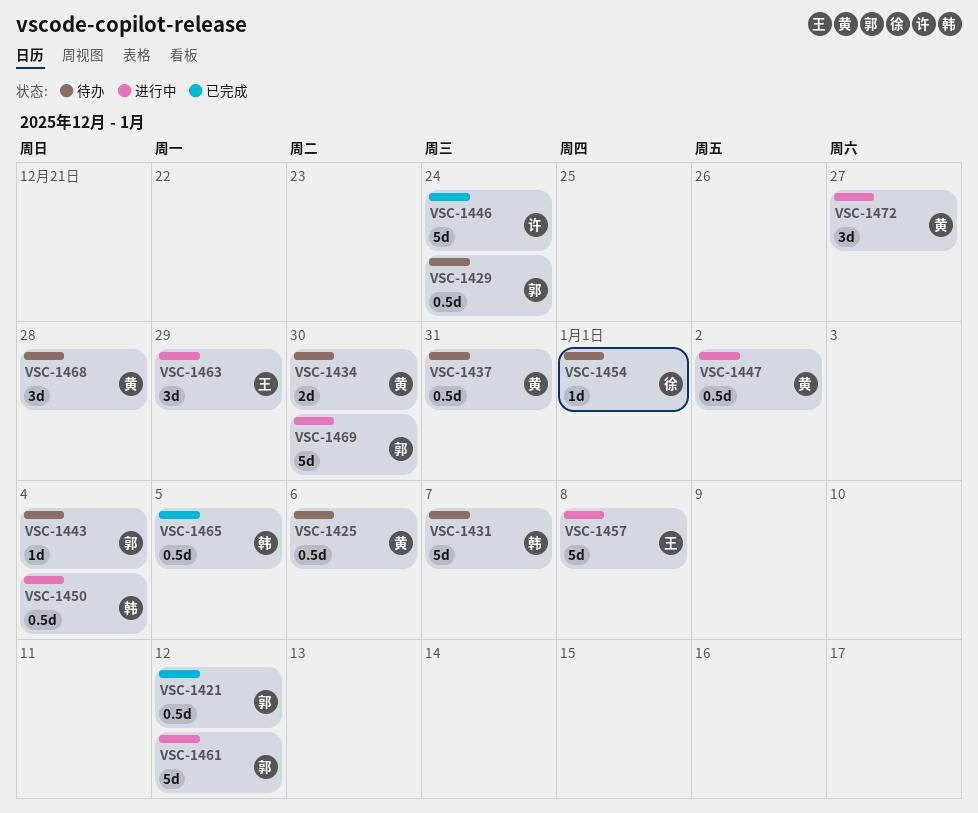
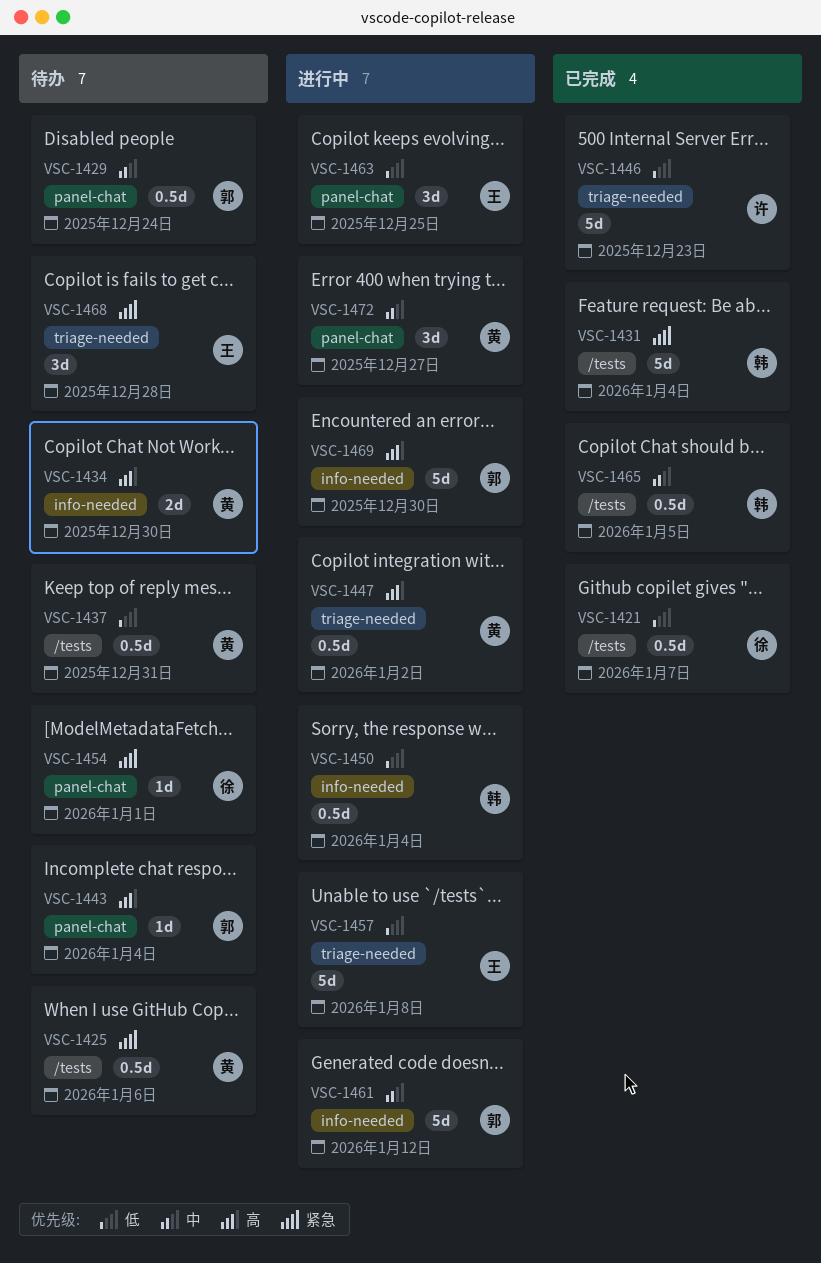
VSC-1421, owner: 郭 -> 徐
VSC-1421, due: Jan 12 -> Jan 7
VSC-1431, status: 待办 -> 已完成
VSC-1431, due: Jan 7 -> Jan 4
VSC-1446, due: Dec 24 -> Dec 23
VSC-1463, due: Dec 29 -> Dec 25
VSC-1468, owner: 黄 -> 王

